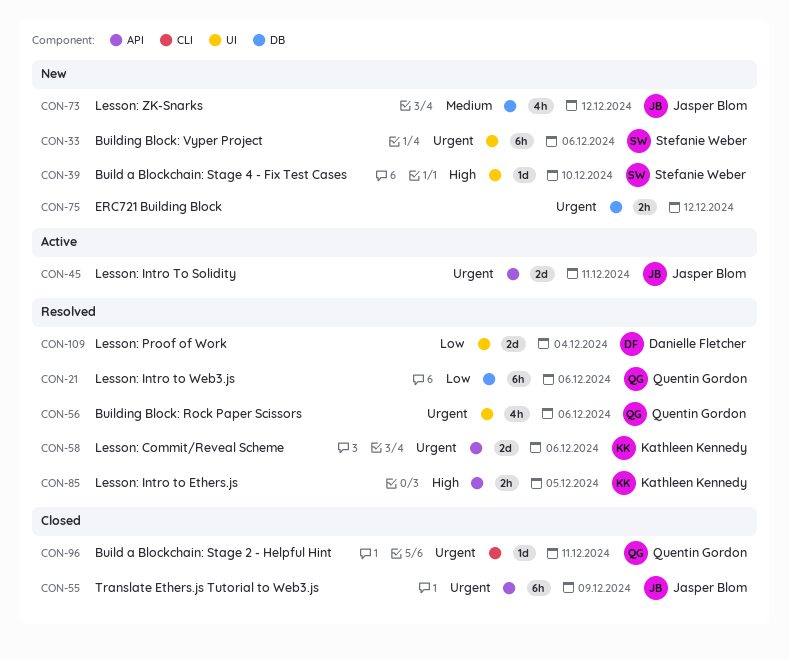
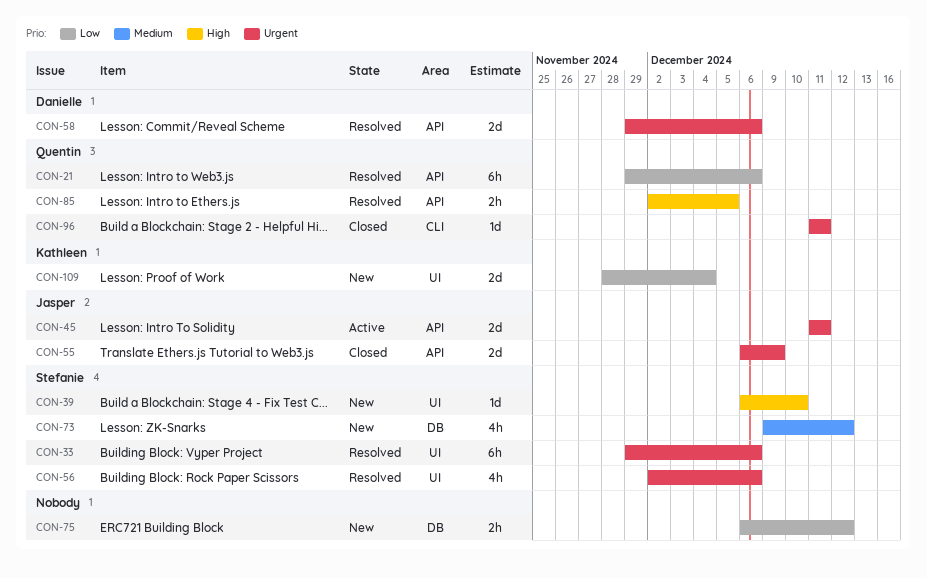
CON-21, label: DB -> API
CON-33, status: New -> Resolved
CON-55, estimate: 6h -> 2d
CON-56, owner: Quentin Gordon -> Stefanie Weber
CON-58, owner: Kathleen Kennedy -> Danielle Fletcher
CON-73, owner: Jasper Blom -> Stefanie Weber
CON-75, priority: Urgent -> Low
CON-85, owner: Kathleen Kennedy -> Quentin Gordon
CON-109, status: Resolved -> New
CON-109, owner: Danielle Fletcher -> Kathleen Kennedy

